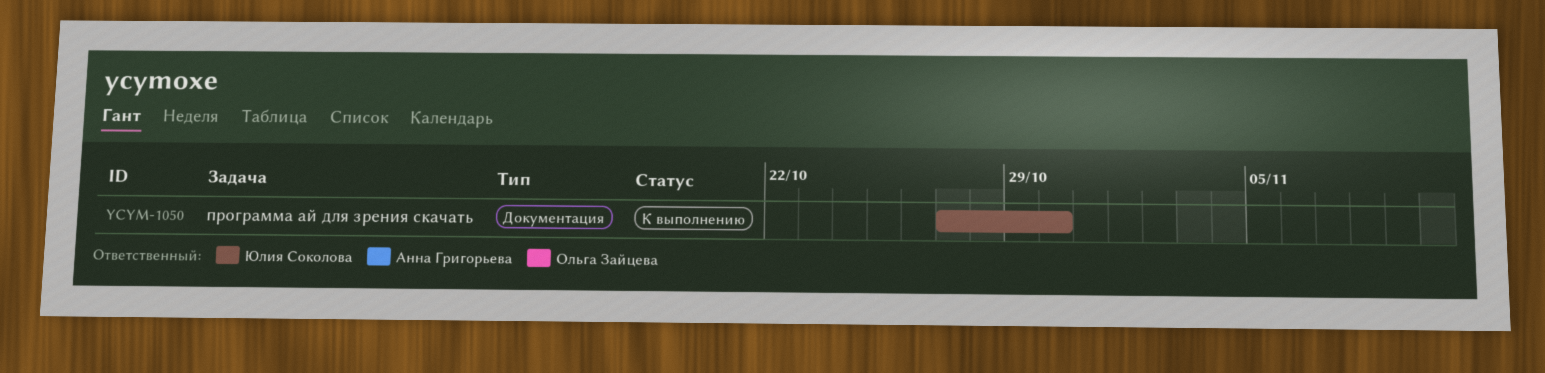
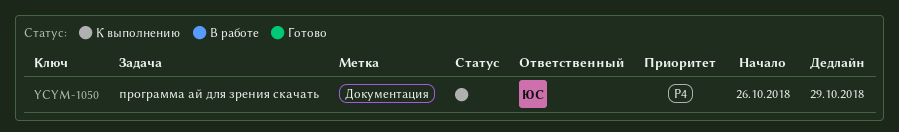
YCYM-1050, start: Oct 27 -> Oct 26
YCYM-1050, due: Oct 30 -> Oct 29

